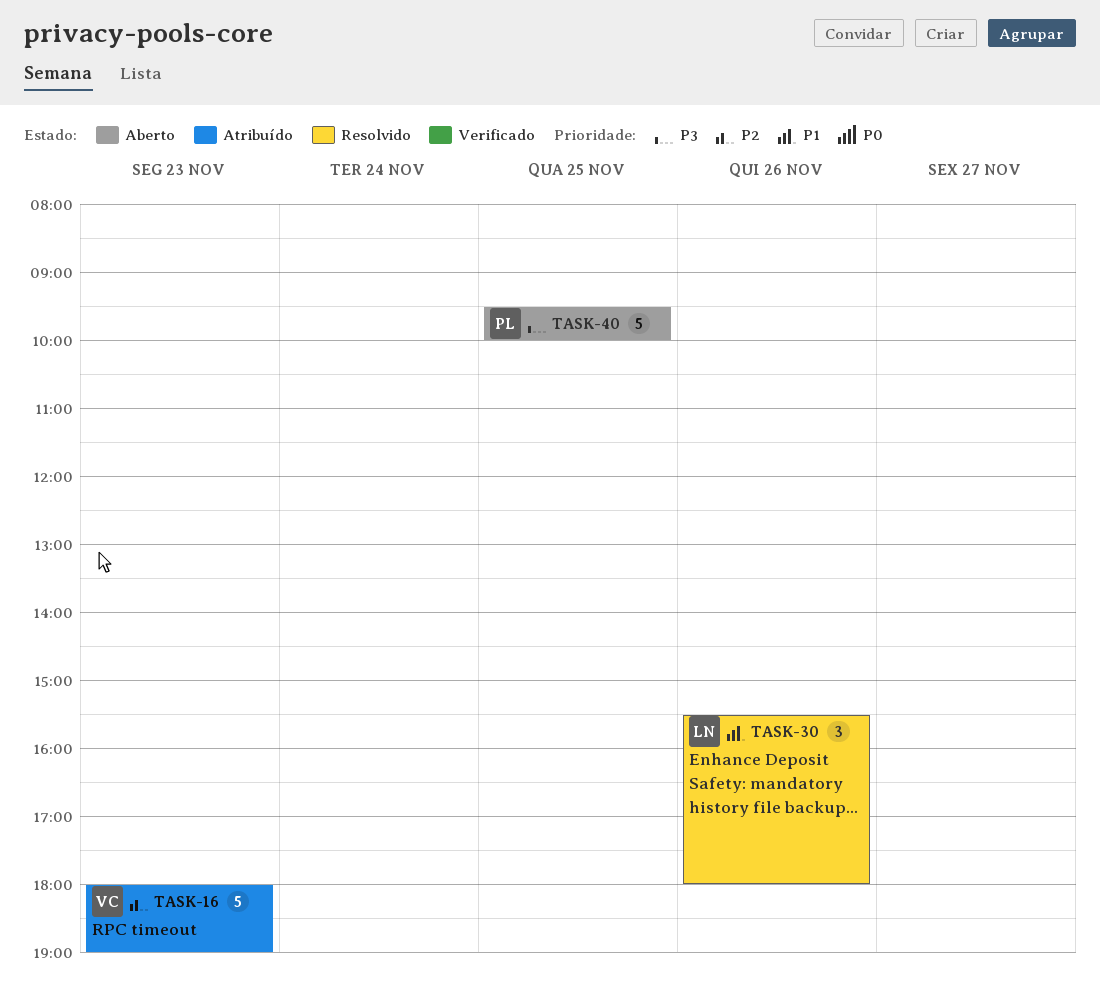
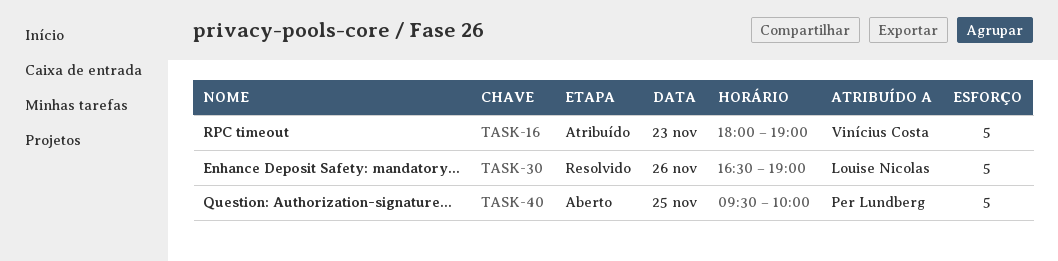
TASK-30, estimate: 3 -> 5
TASK-30, begins: 15:30 -> 16:30
TASK-30, ends: 18:00 -> 19:00

